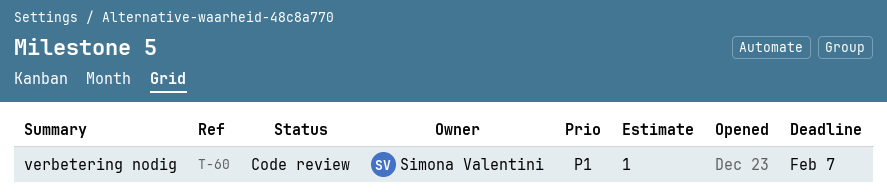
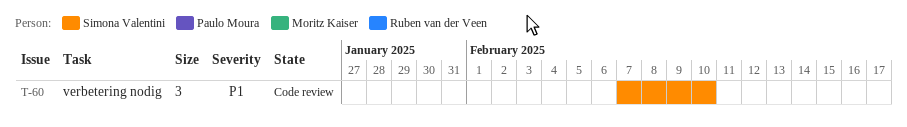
T-60, estimate: 1 -> 3
T-60, due: Feb 7 -> Feb 10

